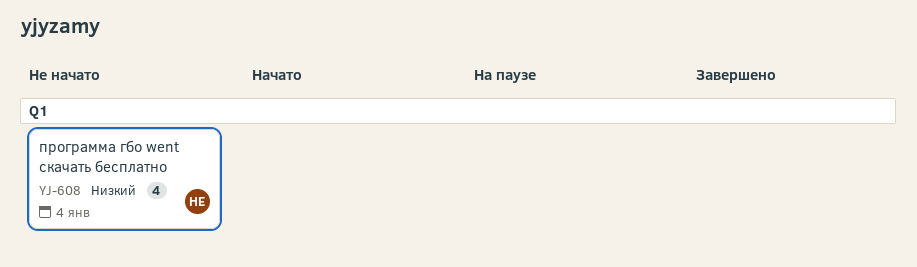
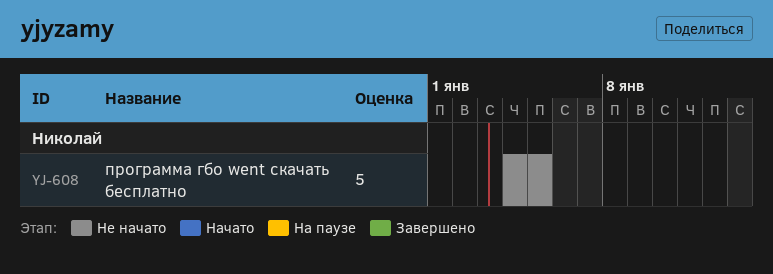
YJ-608, estimate: 4 -> 5
YJ-608, due: Jan 4 -> Jan 5

